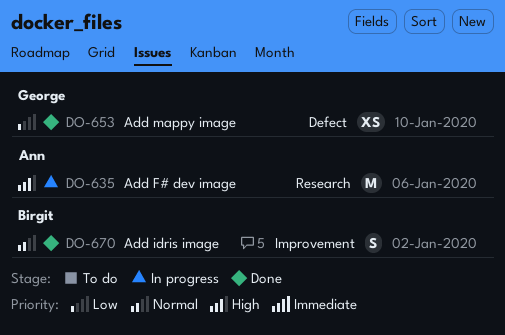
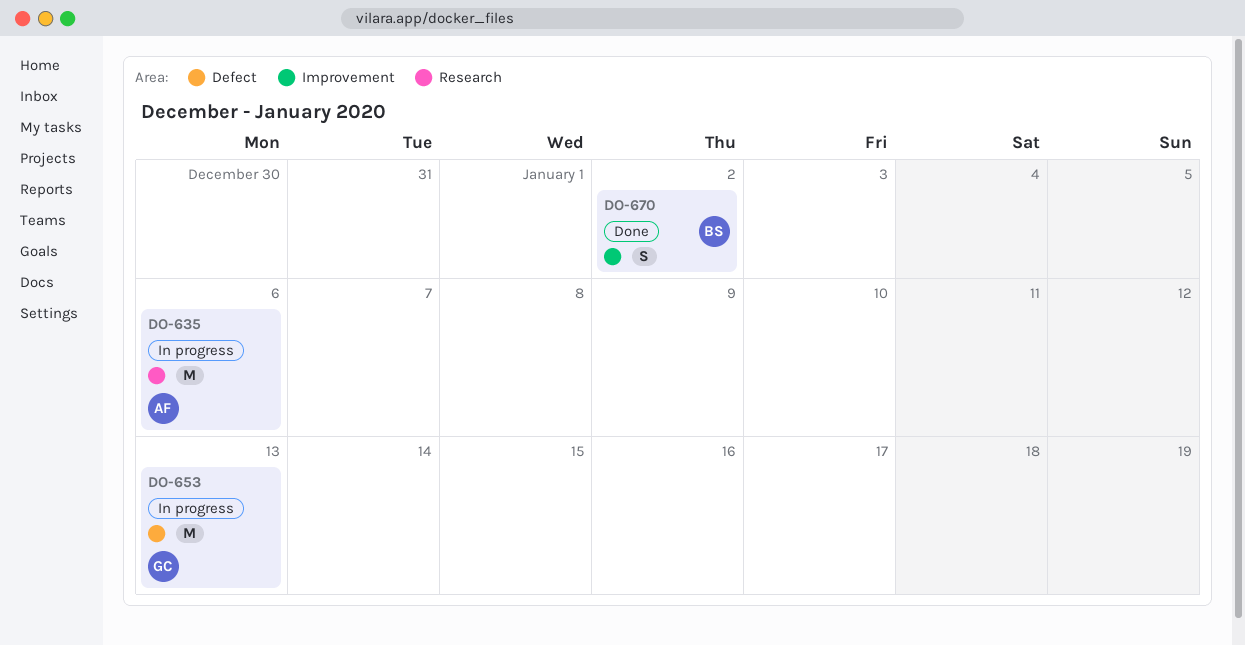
DO-653, status: Done -> In progress
DO-653, estimate: XS -> M
DO-653, due: Jan 10 -> Jan 13

